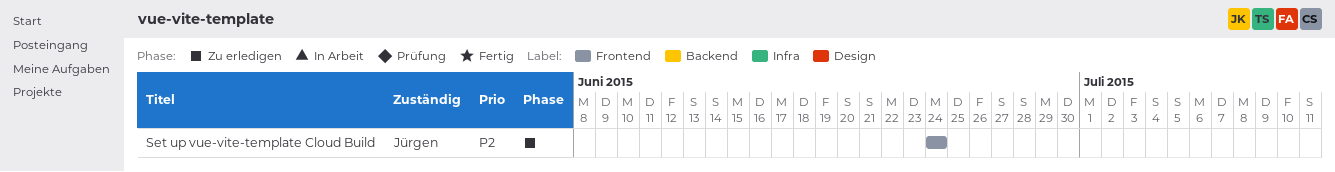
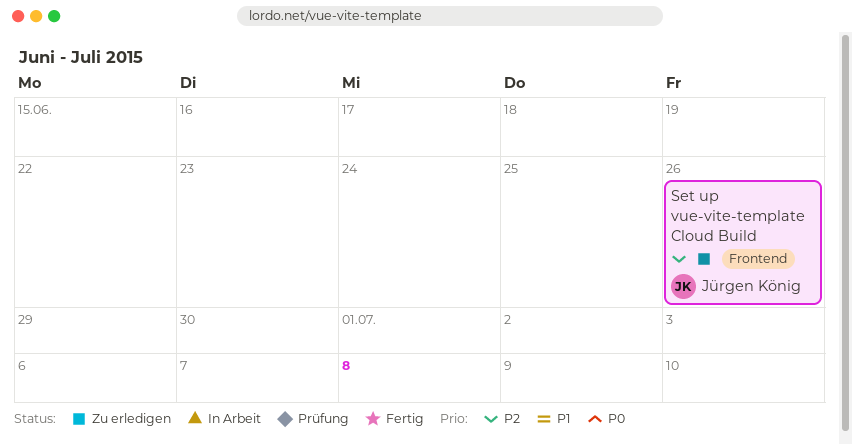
Set up vue-vite-template Cloud Build, due: Jun 24 -> Jun 26

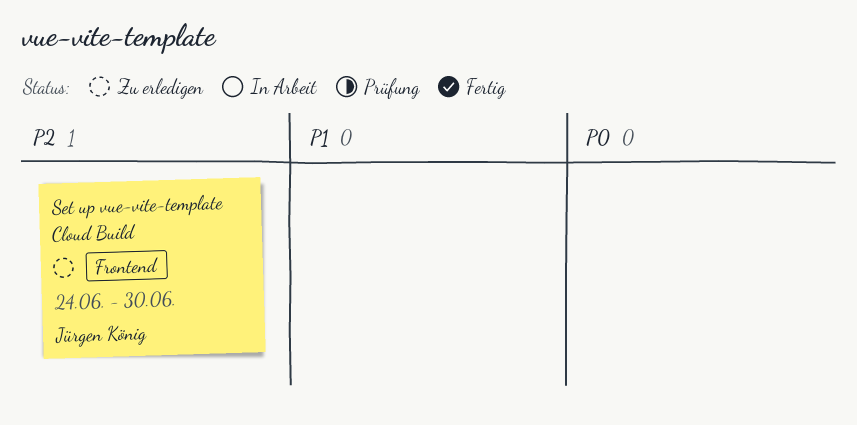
Set up vue-vite-template Cloud Build, due: Jun 26 -> Jun 30

